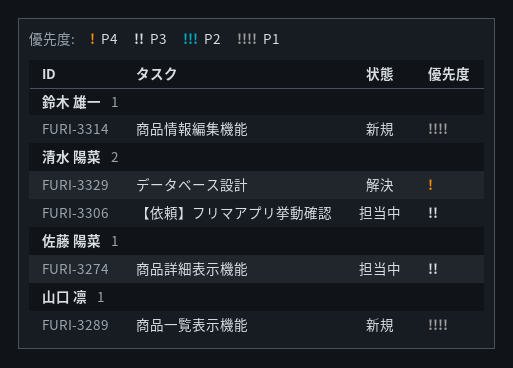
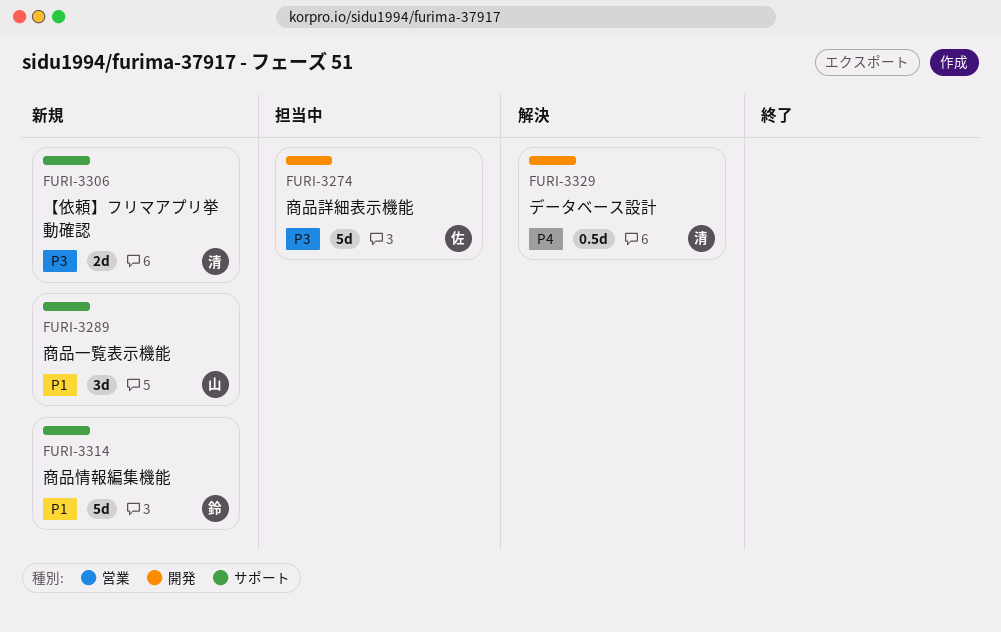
FURI-3306, status: 担当中 -> 新規

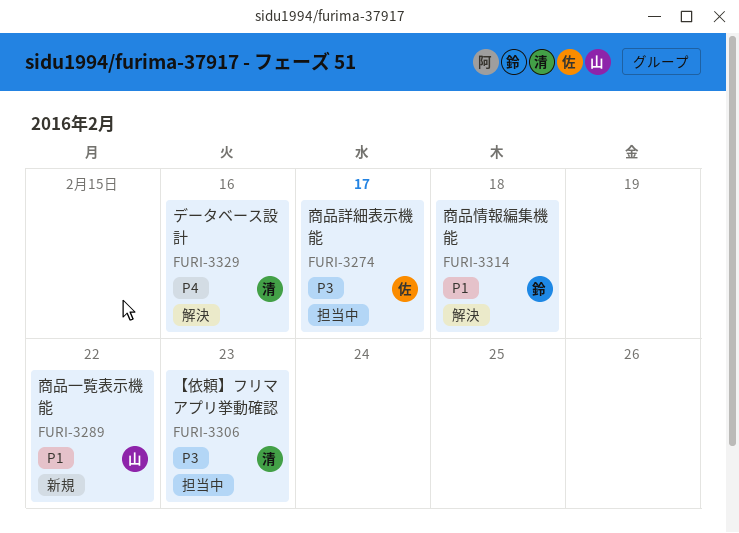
FURI-3306, status: 新規 -> 担当中
FURI-3314, status: 新規 -> 解決

